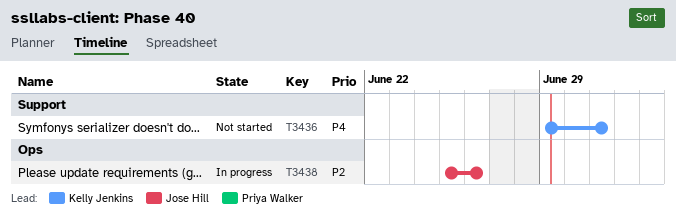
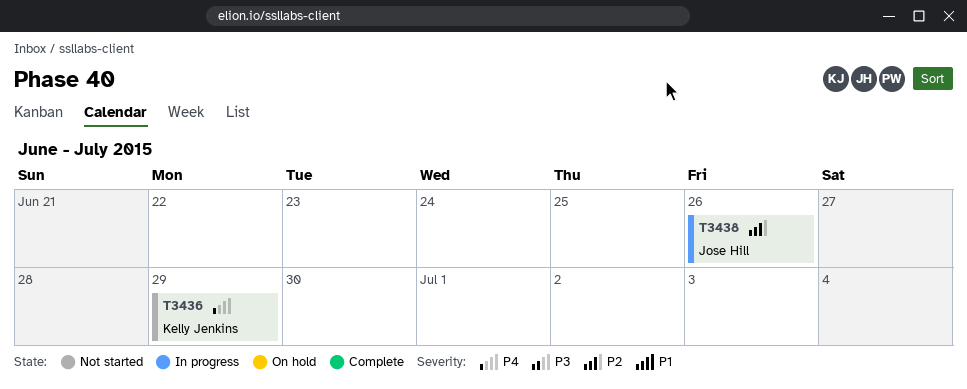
T3436, due: Jul 1 -> Jun 29

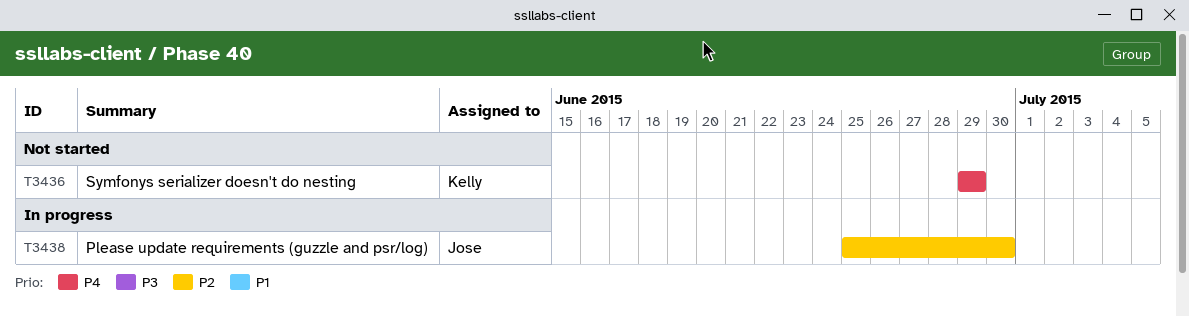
T3438, due: Jun 26 -> Jun 30

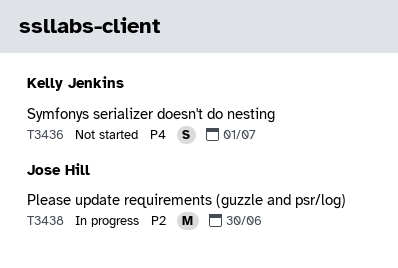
T3436, due: Jun 29 -> Jul 1

